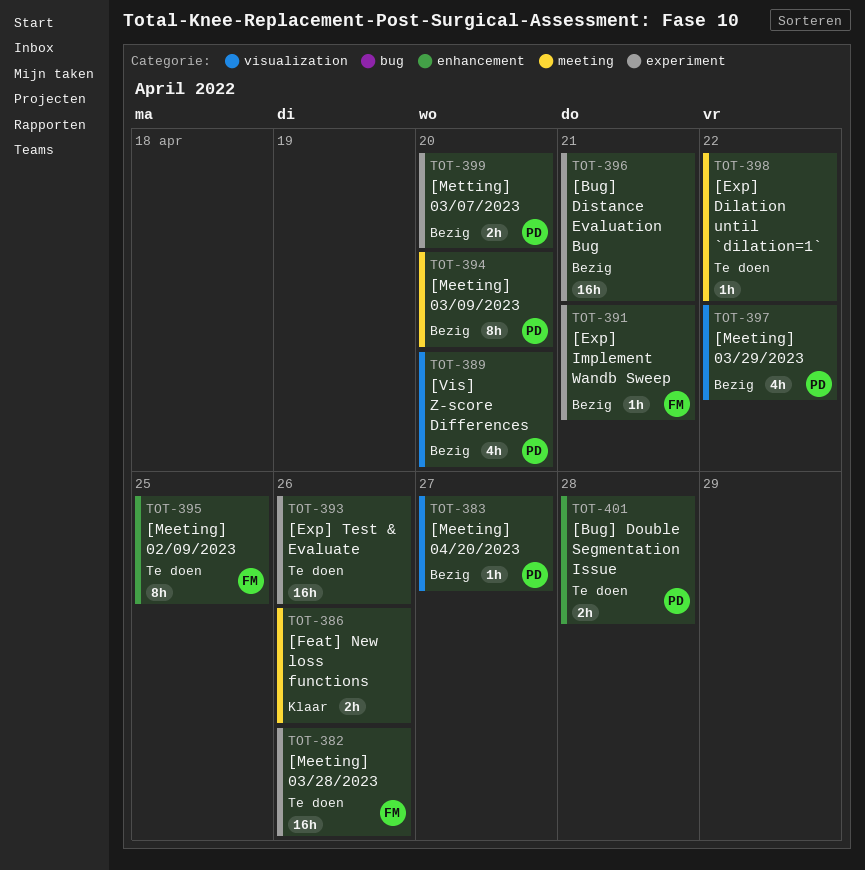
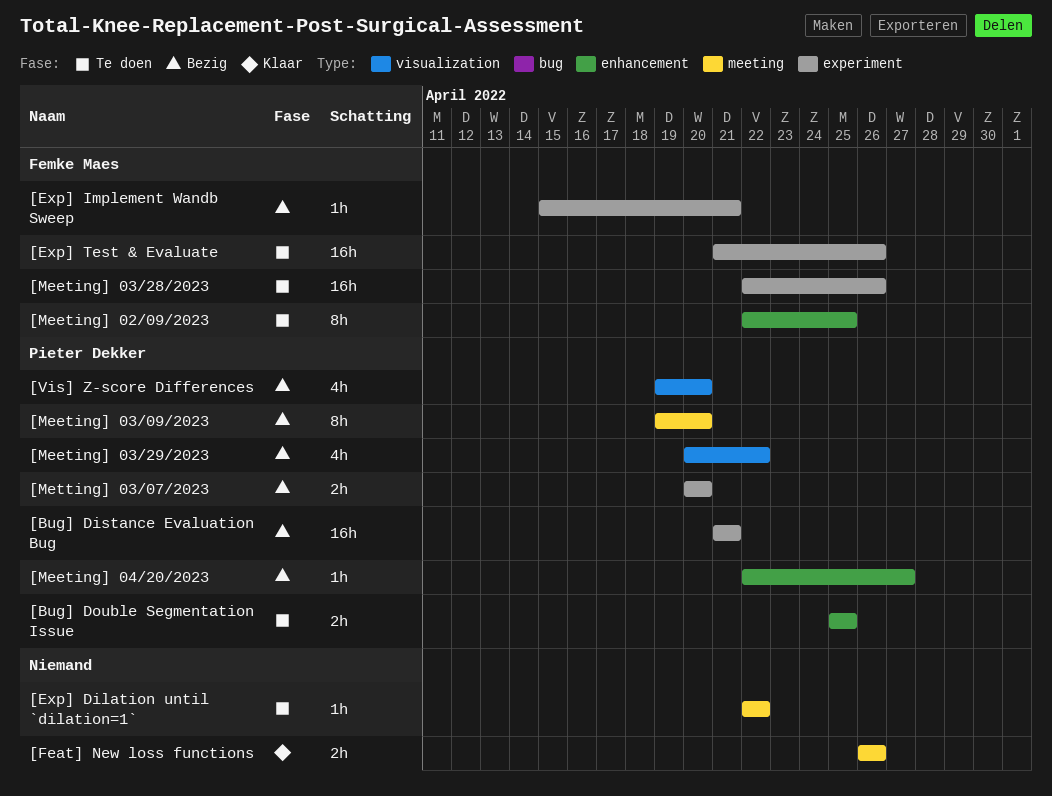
[Bug] Distance Evaluation Bug, owner: none -> Pieter Dekker
[Bug] Double Segmentation Issue, due: Apr 28 -> Apr 25
[Exp] Test & Evaluate, owner: none -> Femke Maes
[Meeting] 04/20/2023, label: visualization -> enhancement

